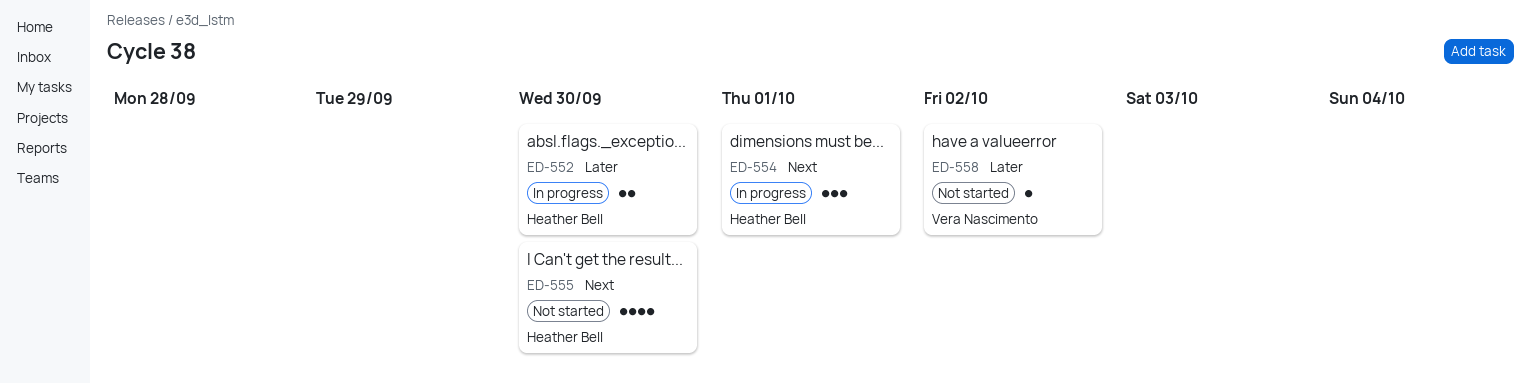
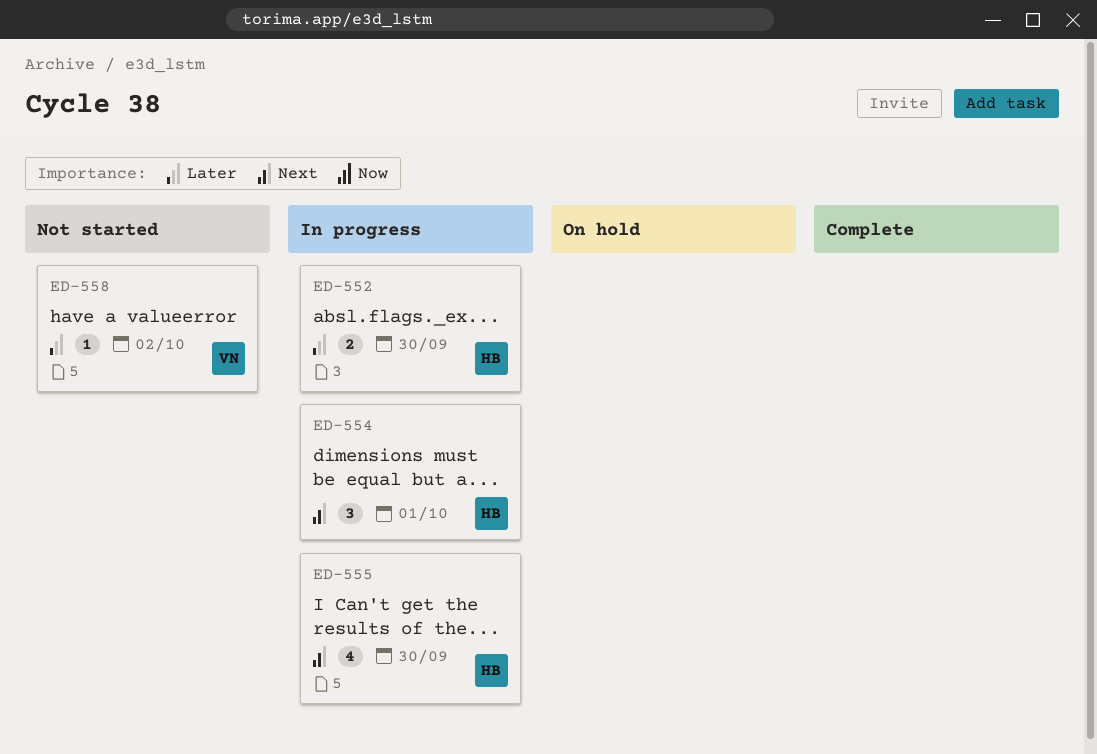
ED-555, status: Not started -> In progress

